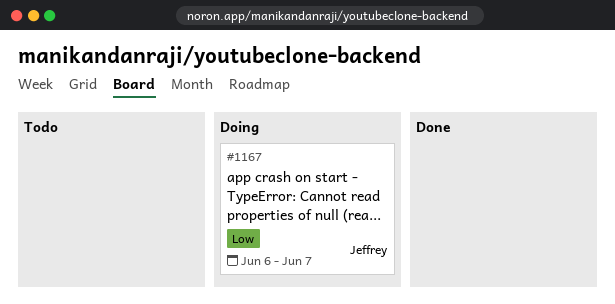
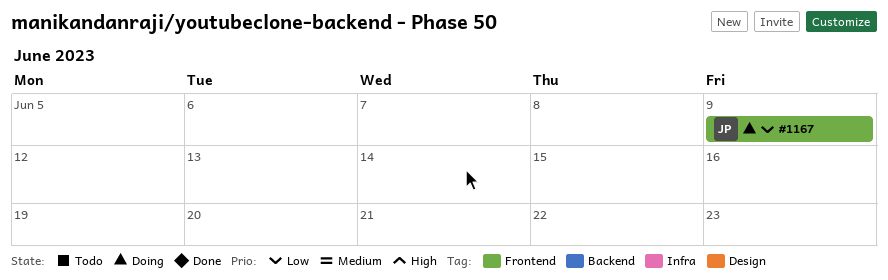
#1167, start: Jun 6 -> Jun 9
#1167, due: Jun 7 -> Jun 9

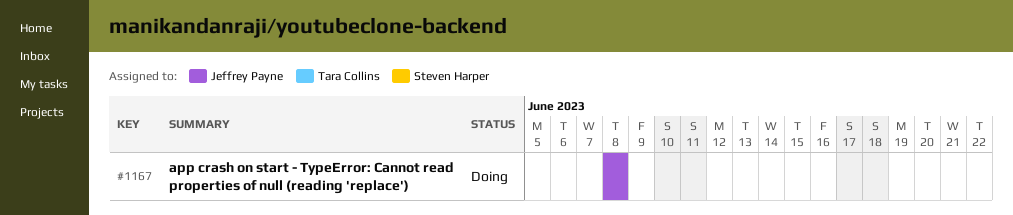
#1167, start: Jun 9 -> Jun 8
#1167, due: Jun 9 -> Jun 8

